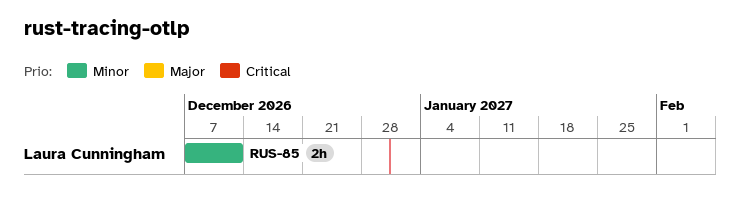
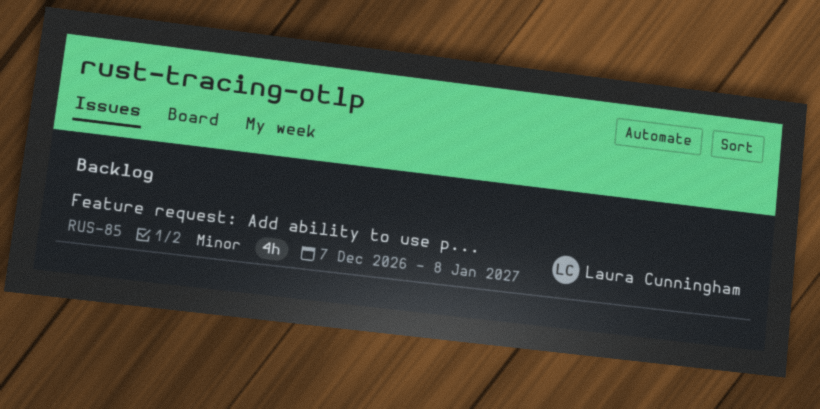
RUS-85, estimate: 2h -> 4h
RUS-85, due: Dec 11 -> Jan 8

